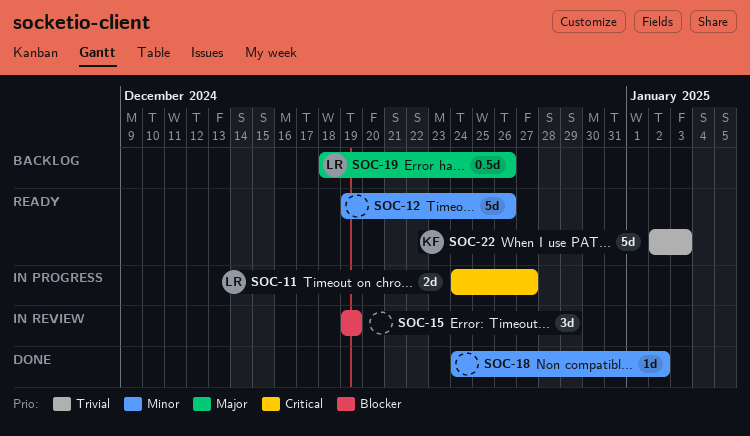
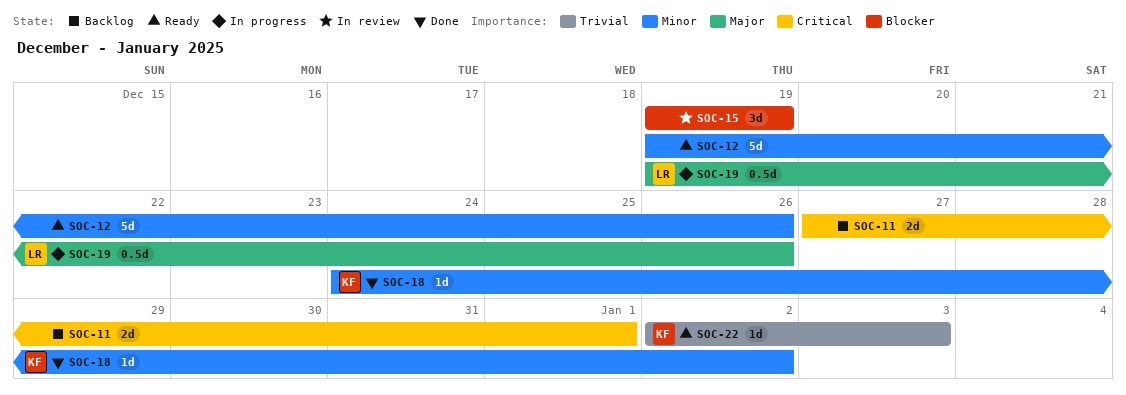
SOC-11, status: In progress -> Backlog
SOC-11, owner: LR -> none
SOC-11, start: Dec 24 -> Dec 27
SOC-11, due: Dec 27 -> Jan 1
SOC-18, owner: none -> KF
SOC-19, status: Backlog -> In progress
SOC-19, start: Dec 18 -> Dec 19
SOC-22, estimate: 5d -> 1d

